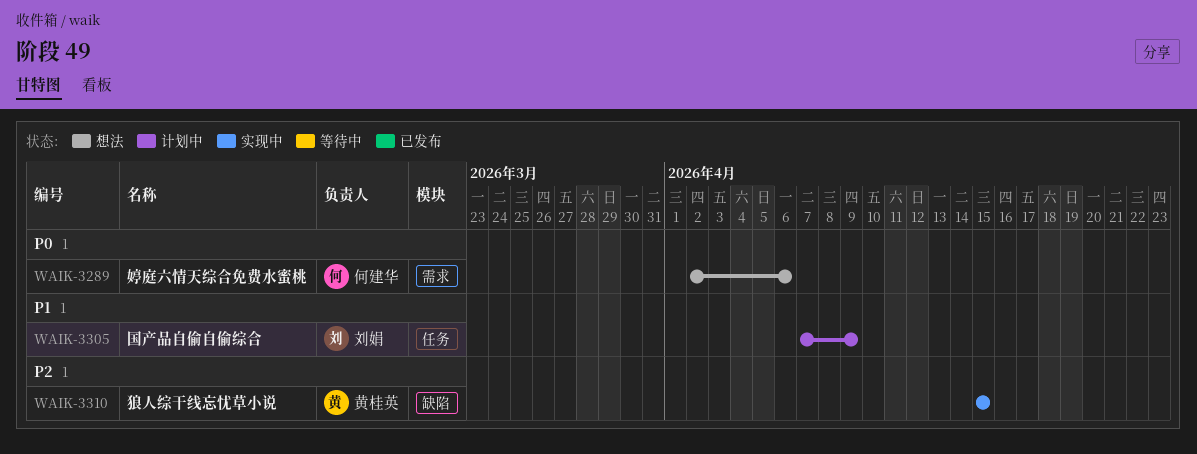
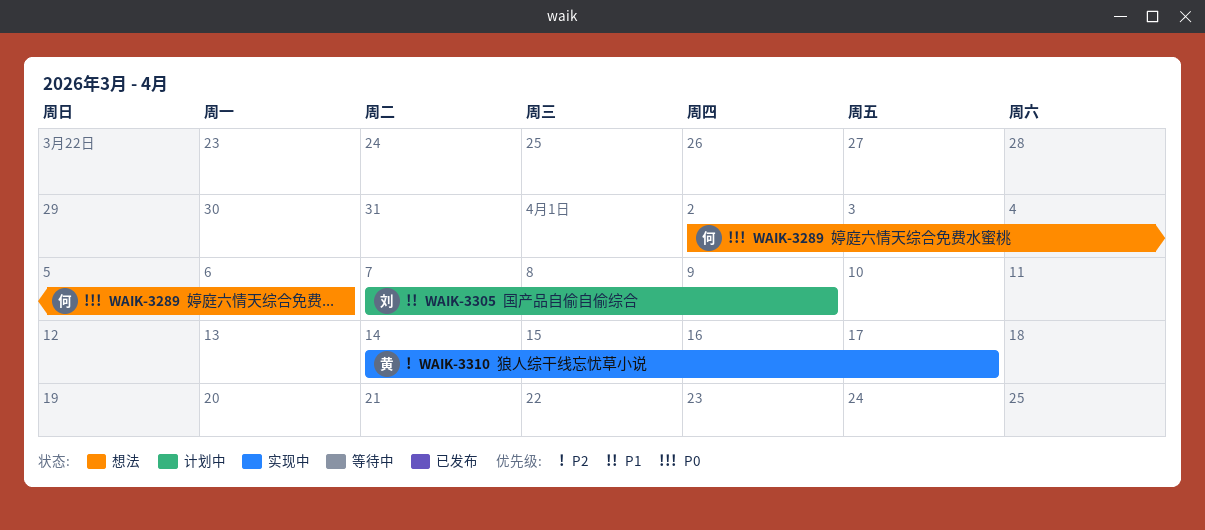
WAIK-3310, start: Apr 15 -> Apr 14
WAIK-3310, due: Apr 15 -> Apr 17

